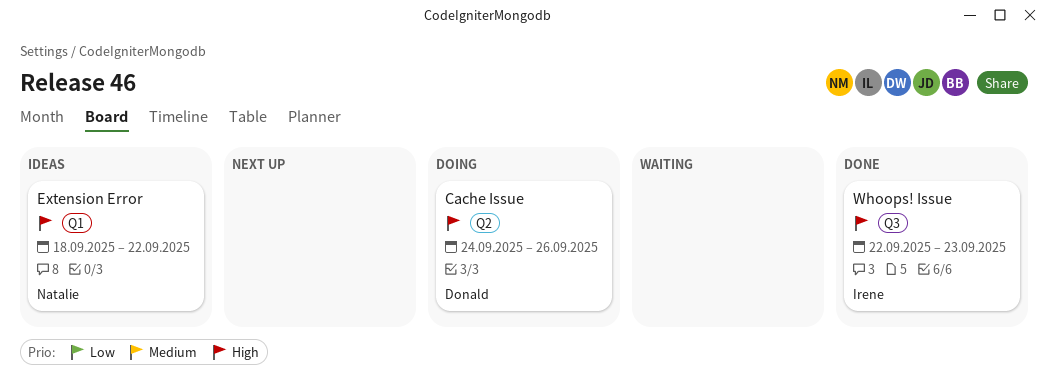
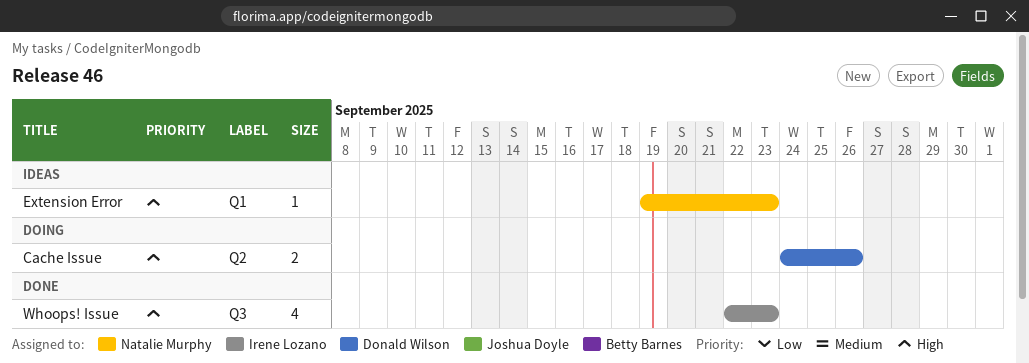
Extension Error, start: Sep 18 -> Sep 19
Extension Error, due: Sep 22 -> Sep 23

